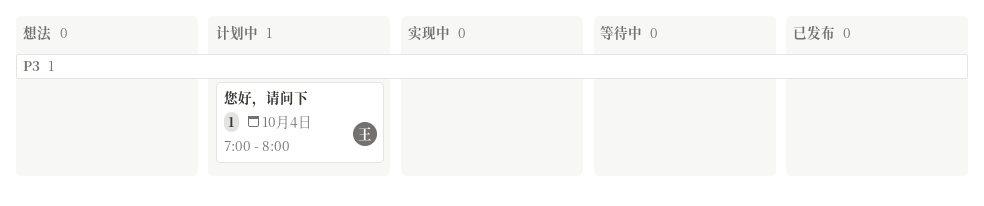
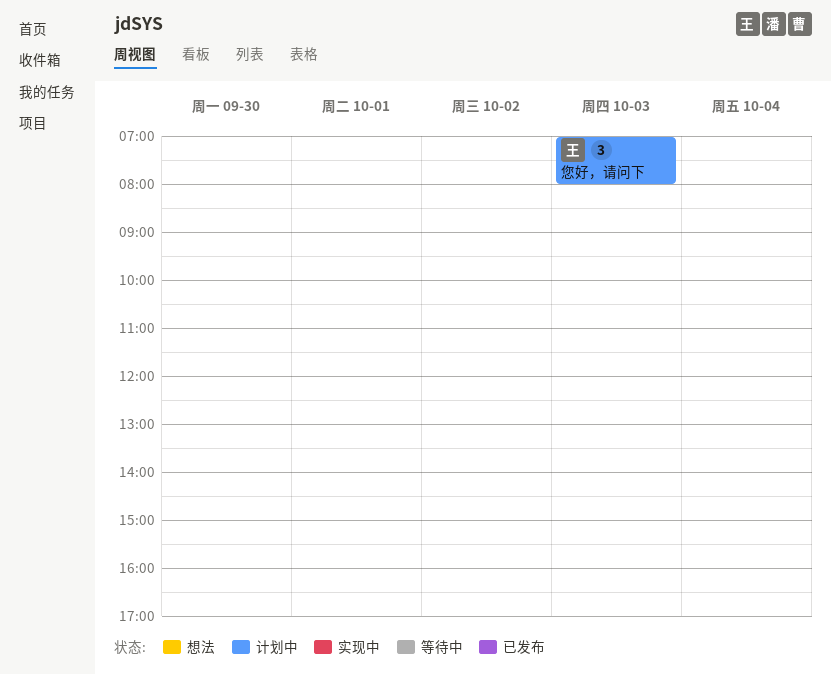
您好，请问下, estimate: 1 -> 3
您好，请问下, day: Oct 4 -> Oct 3

